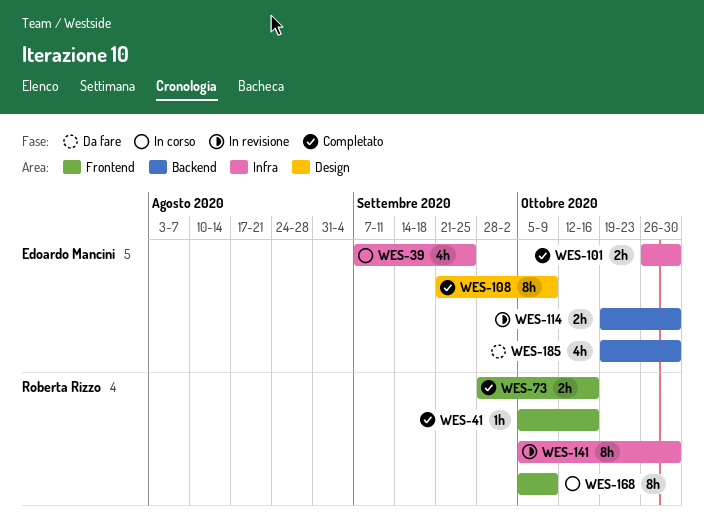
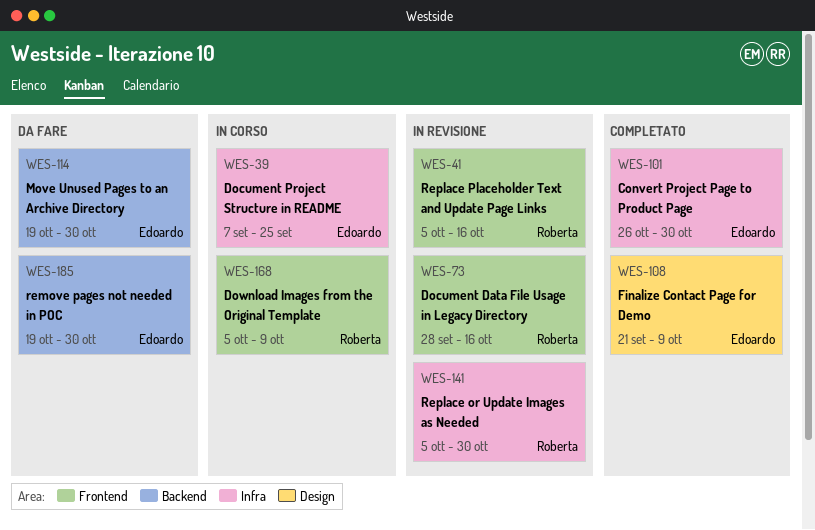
WES-41, status: Completato -> In revisione
WES-73, status: Completato -> In revisione
WES-114, status: In revisione -> Da fare

